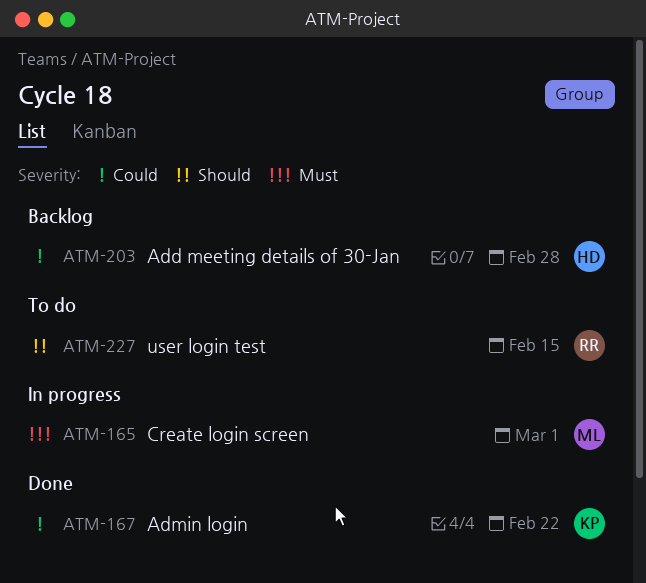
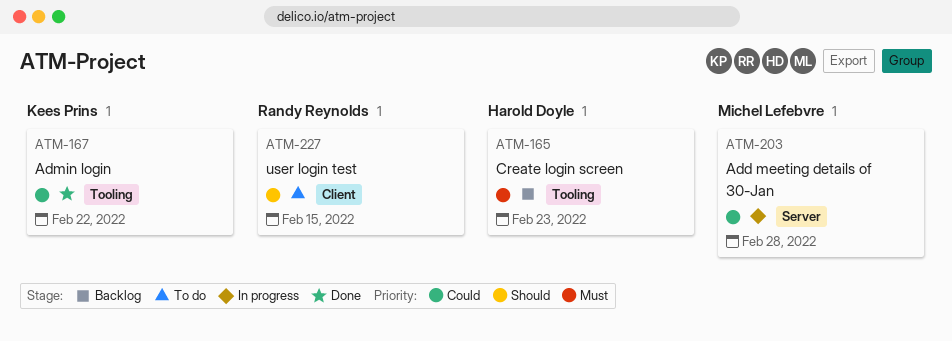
ATM-165, status: In progress -> Backlog
ATM-165, owner: Michel Lefebvre -> Harold Doyle
ATM-165, due: Mar 1 -> Feb 23
ATM-203, status: Backlog -> In progress
ATM-203, owner: Harold Doyle -> Michel Lefebvre

